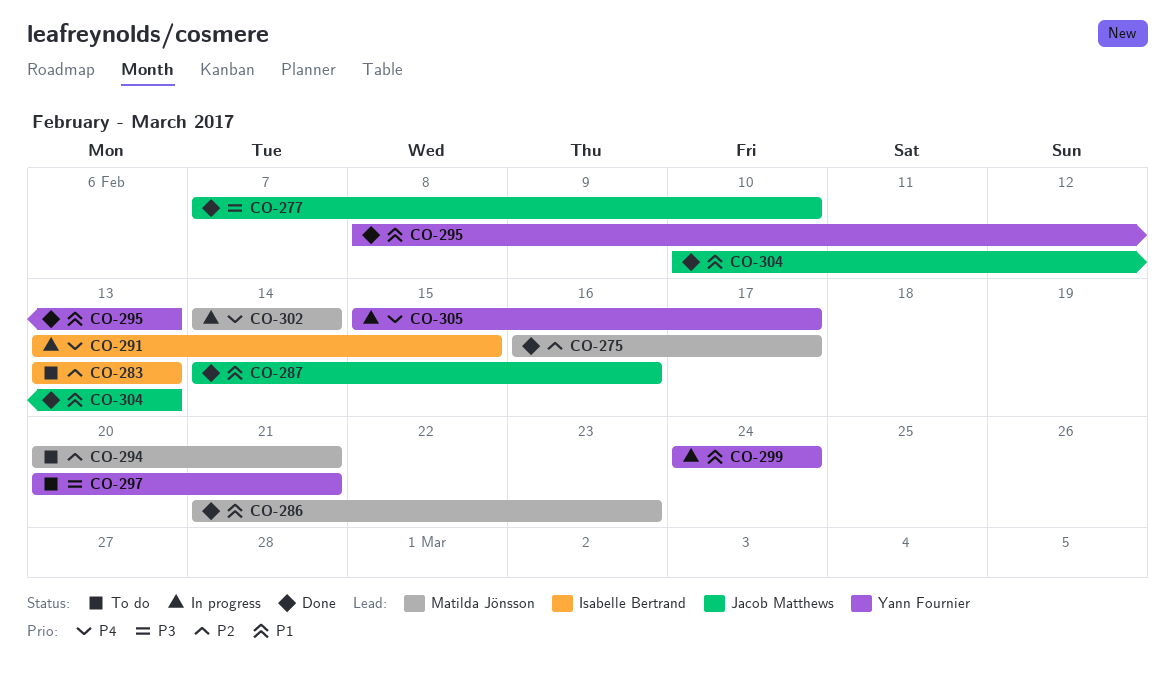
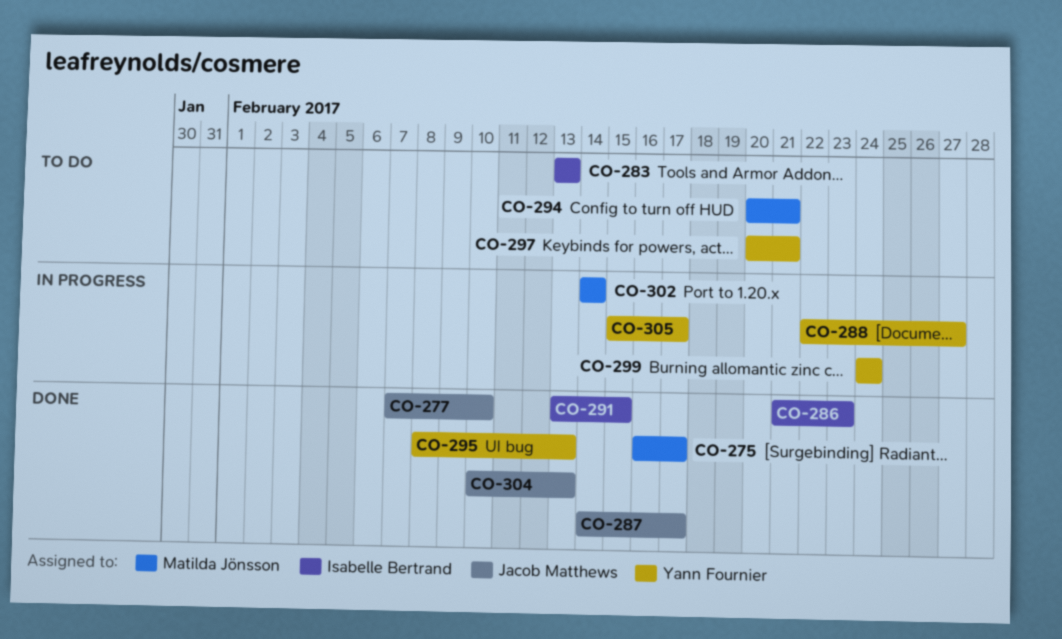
CO-286, owner: Matilda Jönsson -> Isabelle Bertrand
CO-287, due: Feb 16 -> Feb 17
CO-288: none -> present
CO-291, status: In progress -> Done

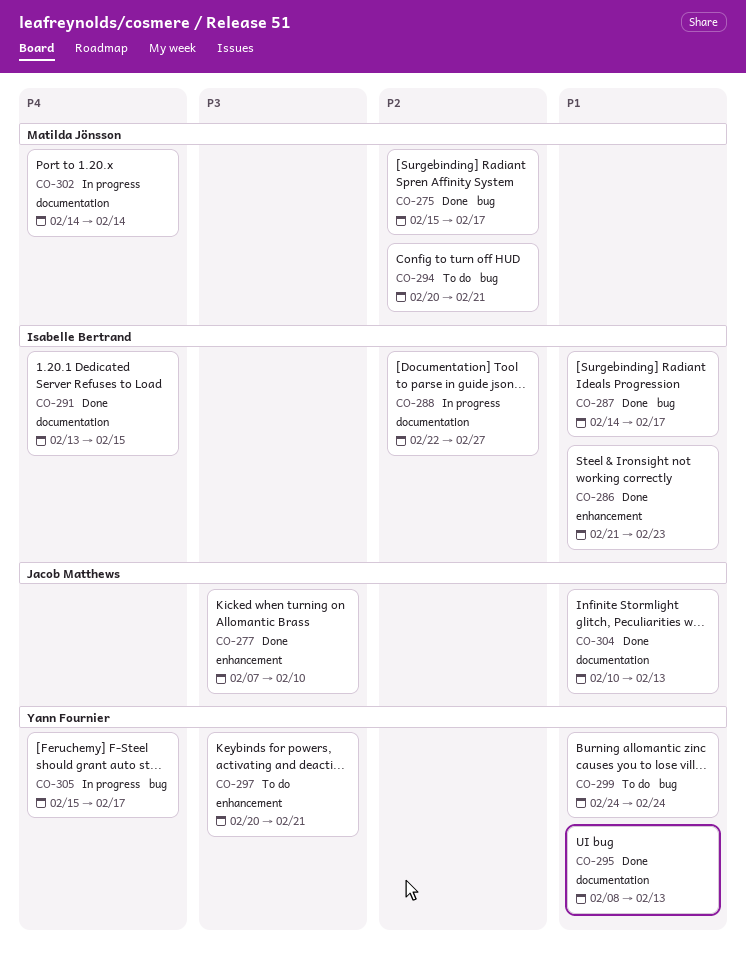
CO-275, start: Feb 16 -> Feb 15
CO-283: present -> none
CO-287, owner: Jacob Matthews -> Isabelle Bertrand
CO-288, owner: Yann Fournier -> Isabelle Bertrand
CO-299, status: In progress -> To do

